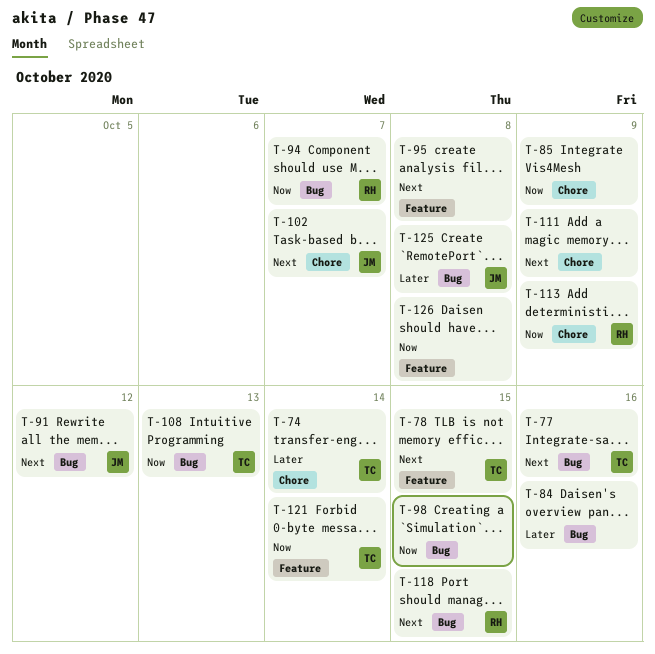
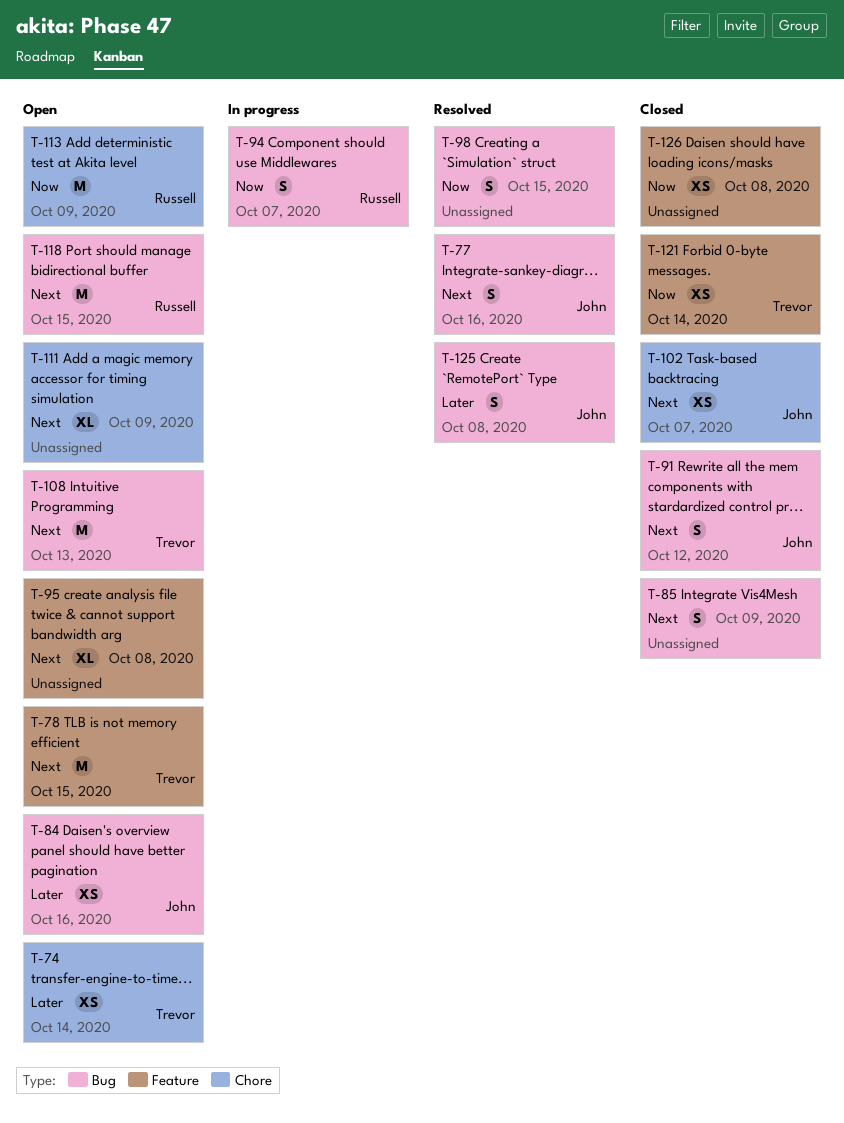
T-77, owner: Trevor -> John
T-84, owner: none -> John
T-85, priority: Now -> Next
T-85, label: Chore -> Bug
T-108, priority: Now -> Next

